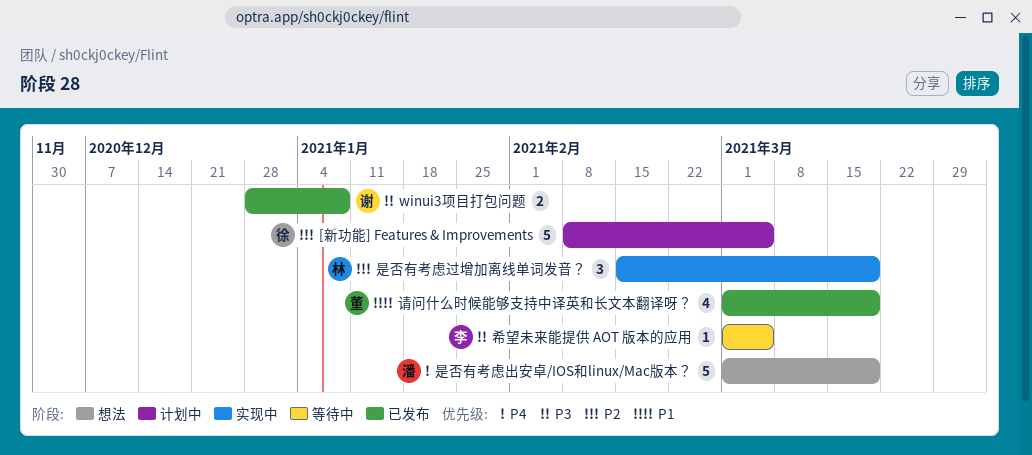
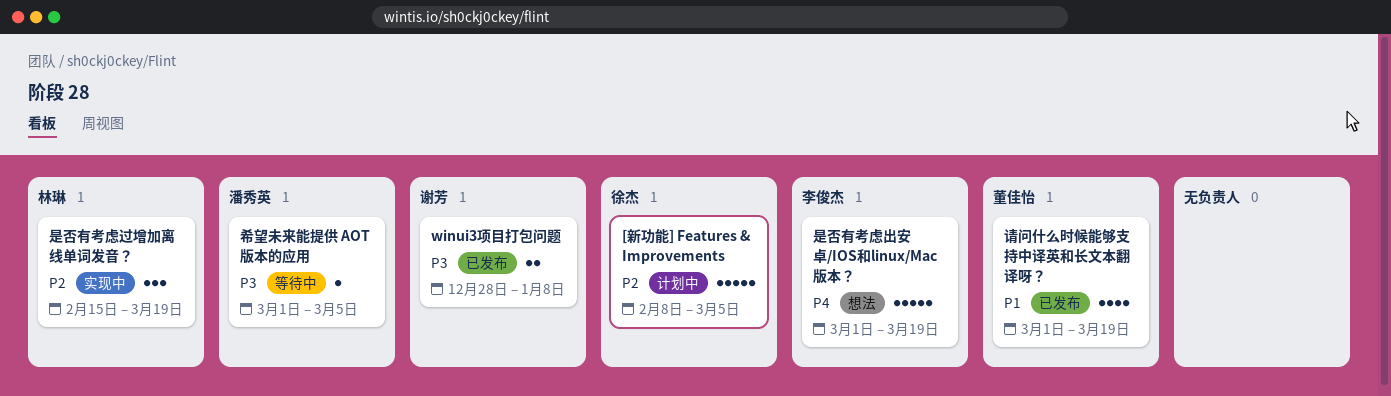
希望未来能提供 AOT 版本的应用, owner: 李俊杰 -> 潘秀英
是否有考虑出安卓/IOS和linux/Mac版本？, owner: 潘秀英 -> 李俊杰

